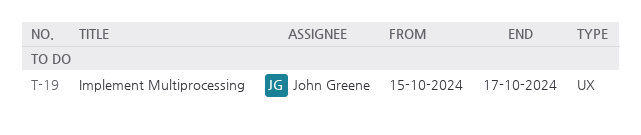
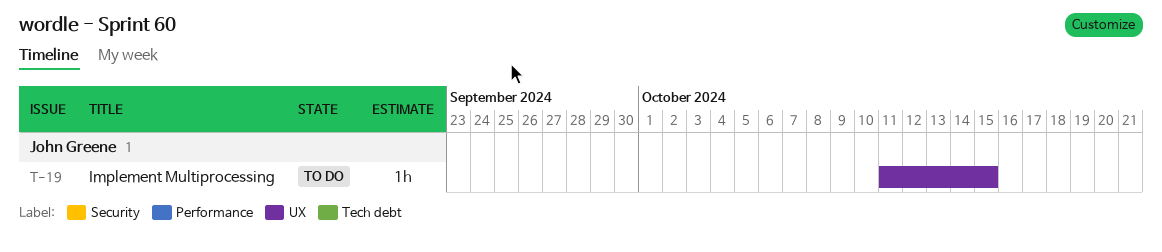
T-19, start: Oct 15 -> Oct 11
T-19, due: Oct 17 -> Oct 15

